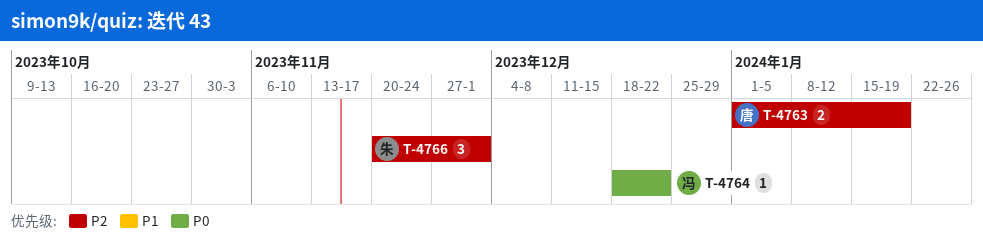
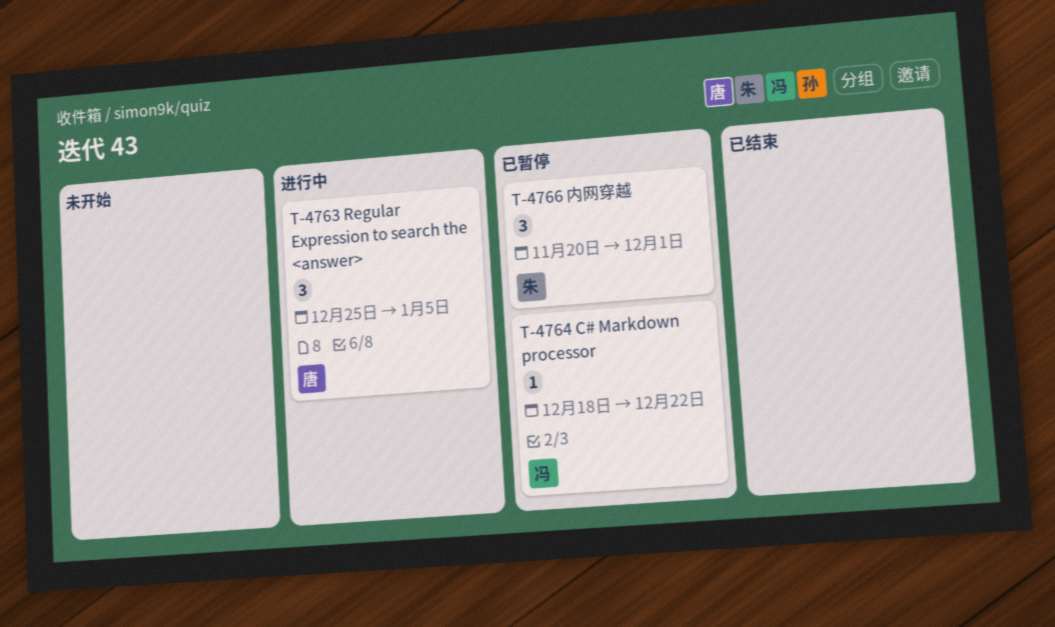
T-4763, estimate: 2 -> 3
T-4763, start: Jan 1 -> Dec 25
T-4763, due: Jan 19 -> Jan 5

